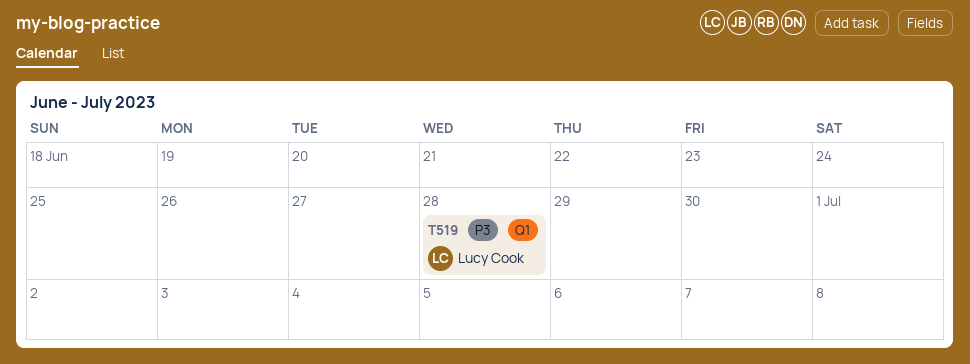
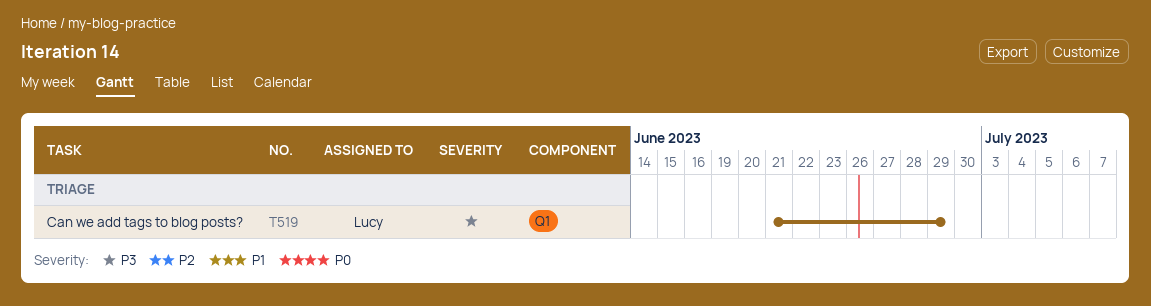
T519, due: Jun 28 -> Jun 29

